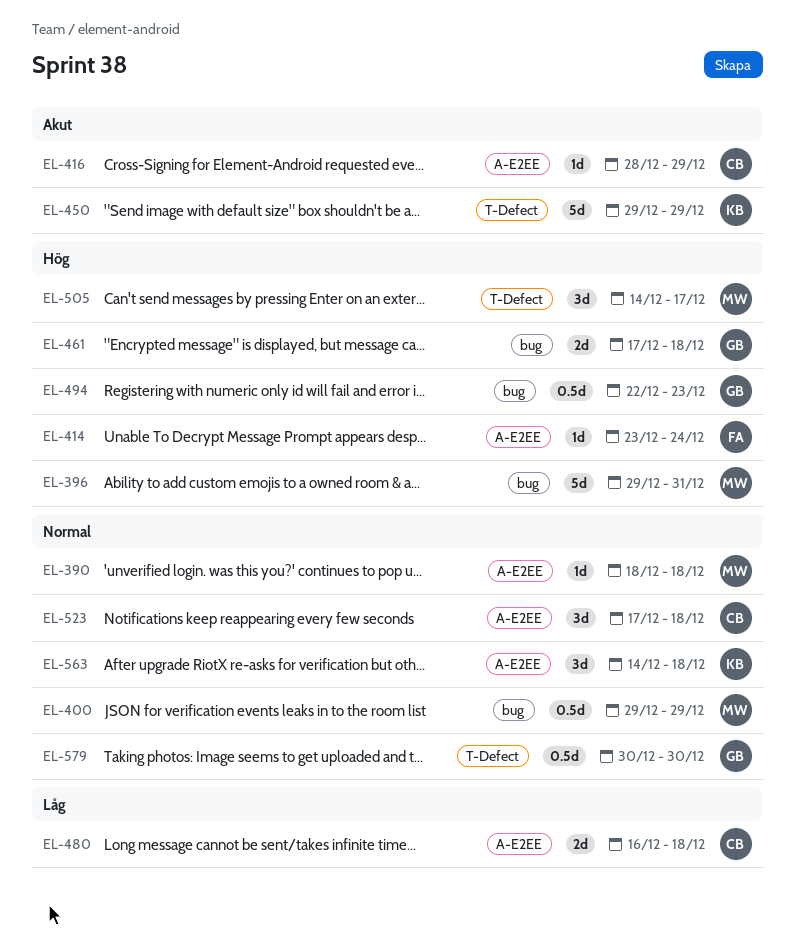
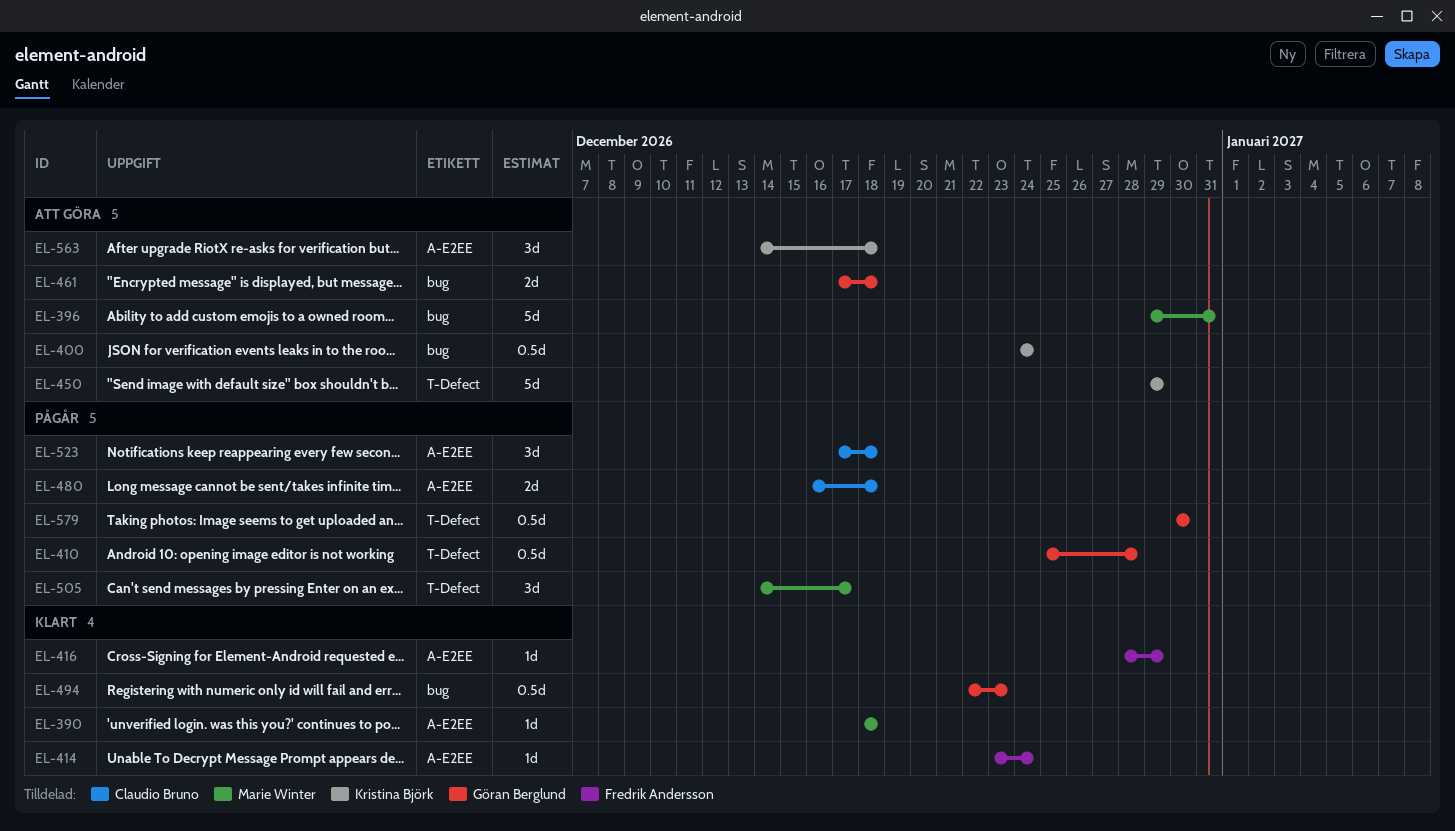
EL-400, owner: Marie Winter -> Kristina Björk
EL-400, start: Dec 29 -> Dec 24
EL-400, due: Dec 29 -> Dec 24
EL-410: none -> present
EL-416, owner: Claudio Bruno -> Fredrik Andersson

